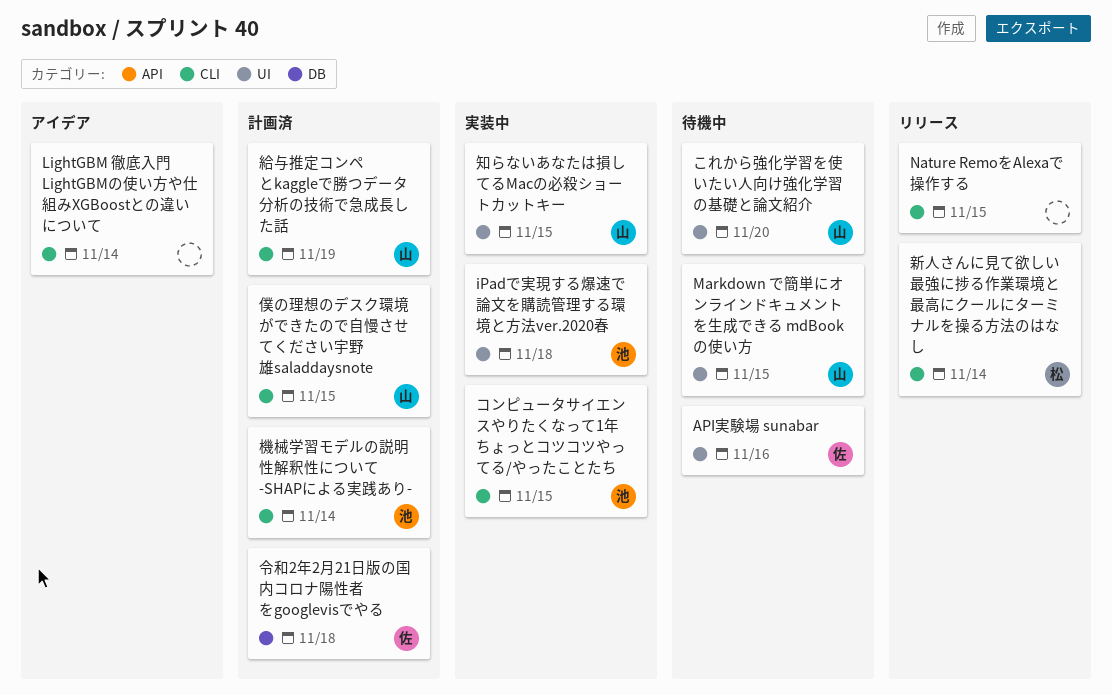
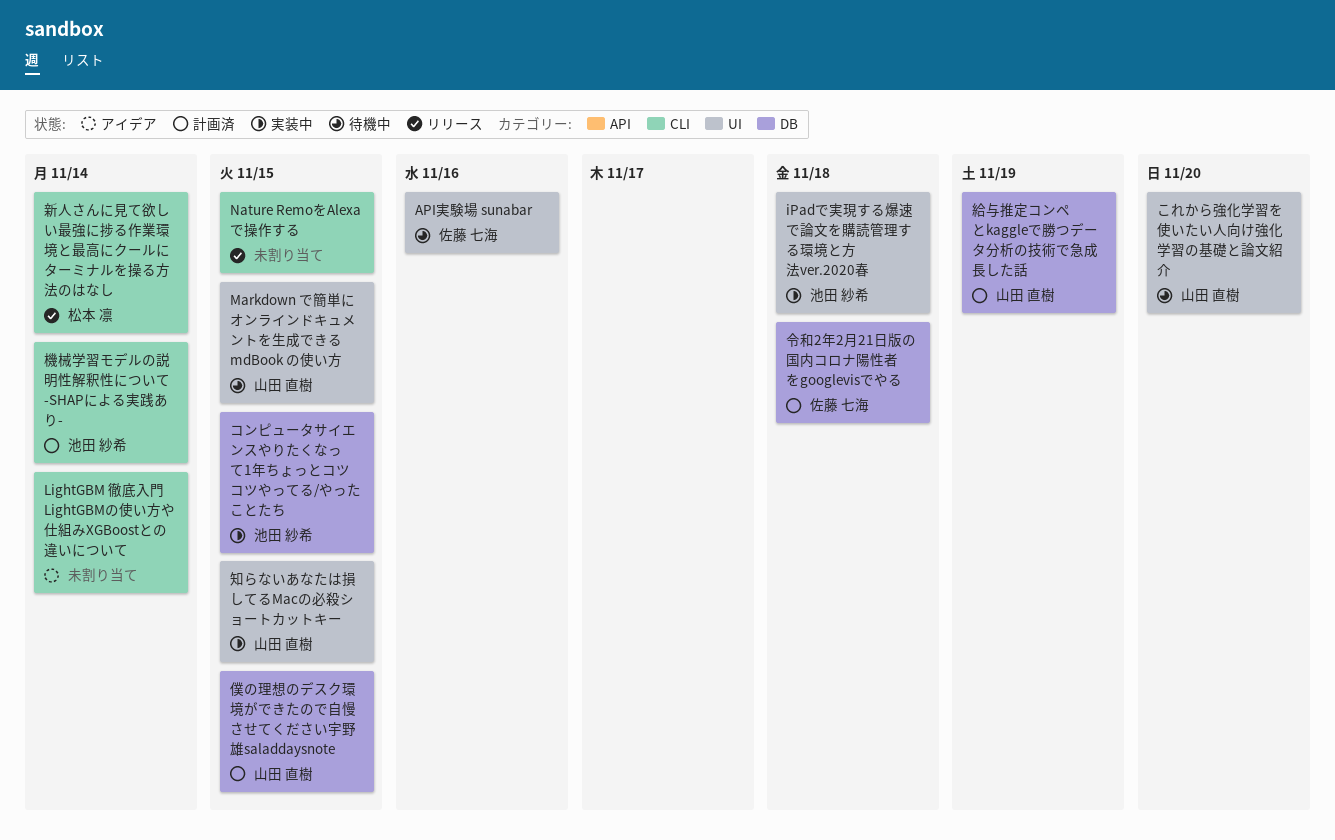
コンピュータサイエンスやりたくなって1年ちょっとコツコツやってる/やったことたち, label: CLI -> DB
僕の理想のデスク環境ができたので自慢させてください宇野 雄saladdaysnote, label: CLI -> DB
給与推定コンペとkaggleで勝つデータ分析の技術で急成長した話, label: CLI -> DB

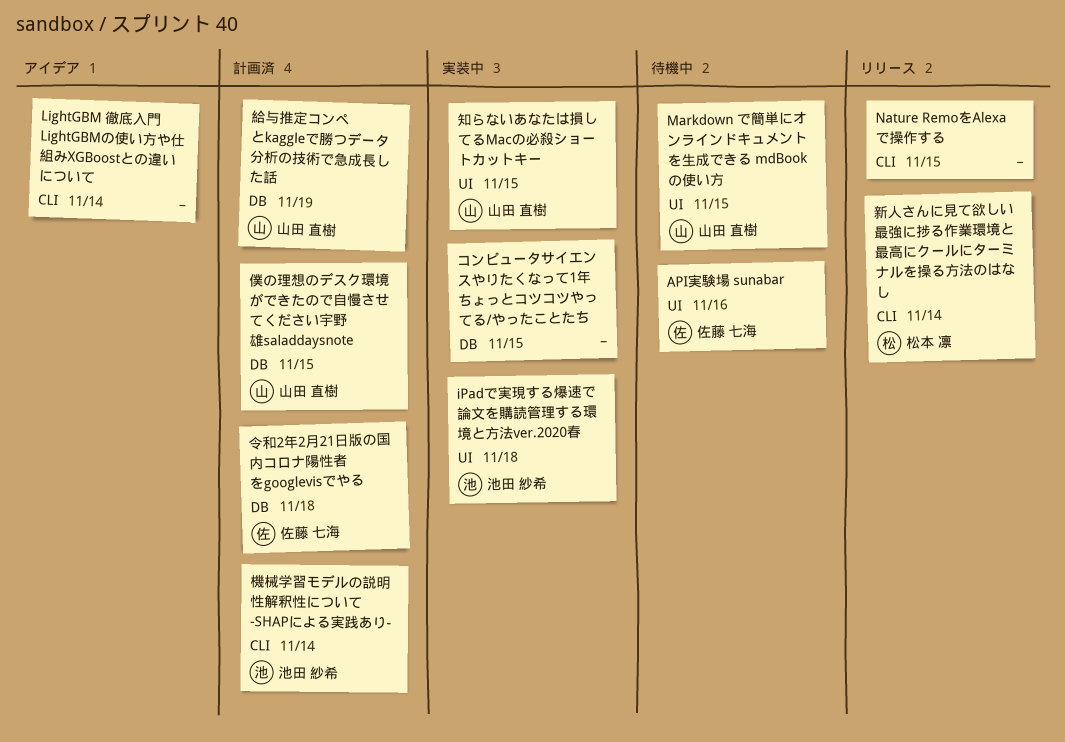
これから強化学習を使いたい人向け強化学習の基礎と論文紹介: present -> none
コンピュータサイエンスやりたくなって1年ちょっとコツコツやってる/やったことたち, owner: 池田 紗希 -> none

